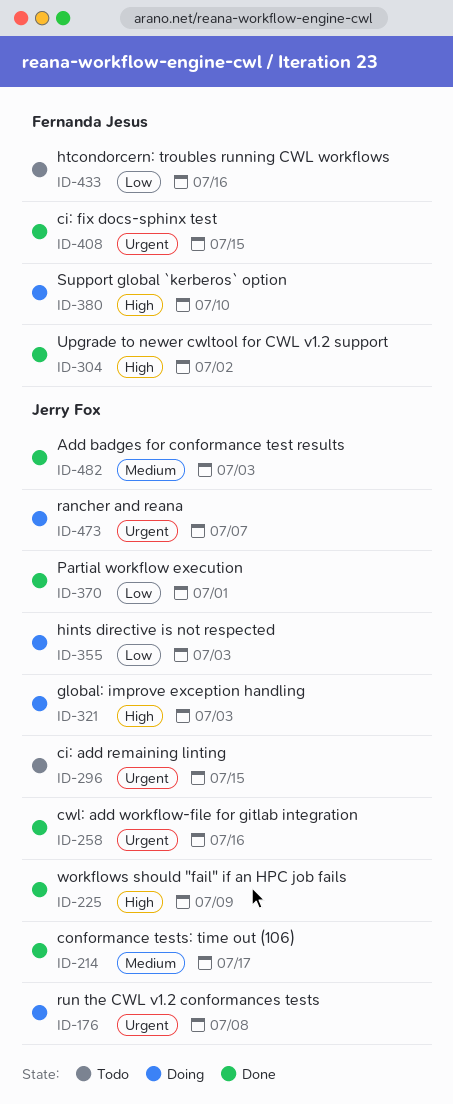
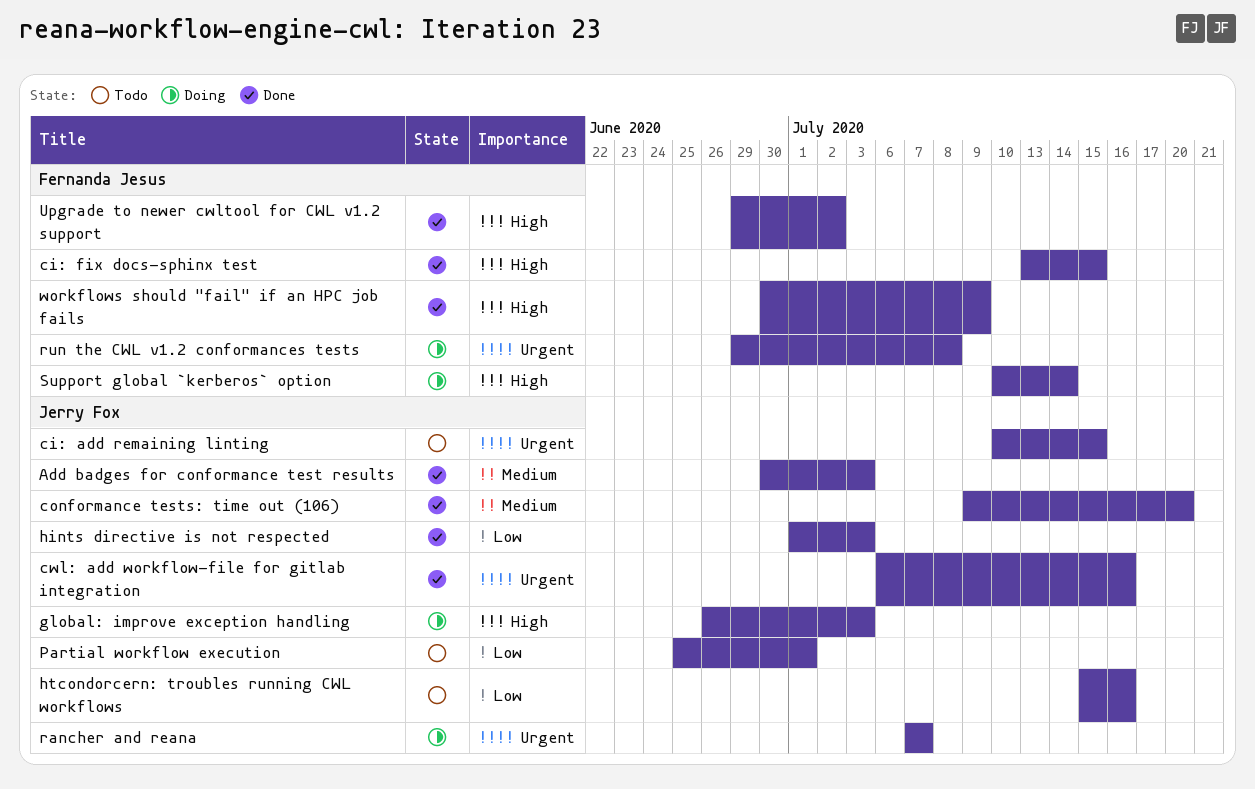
ci: fix docs-sphinx test, priority: Urgent -> High
conformance tests: time out (106), due: Jul 17 -> Jul 20
hints directive is not respected, status: Doing -> Done
htcondorcern: troubles running CWL workflows, owner: Fernanda Jesus -> Jerry Fox
Partial workflow execution, status: Done -> Todo
run the CWL v1.2 conformances tests, owner: Jerry Fox -> Fernanda Jesus
Support global `kerberos` option, due: Jul 10 -> Jul 14
workflows should "fail" if an HPC job fails, owner: Jerry Fox -> Fernanda Jesus

